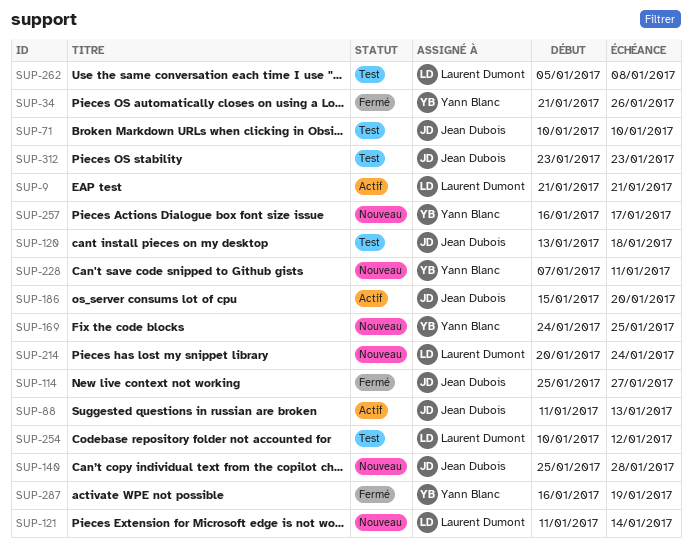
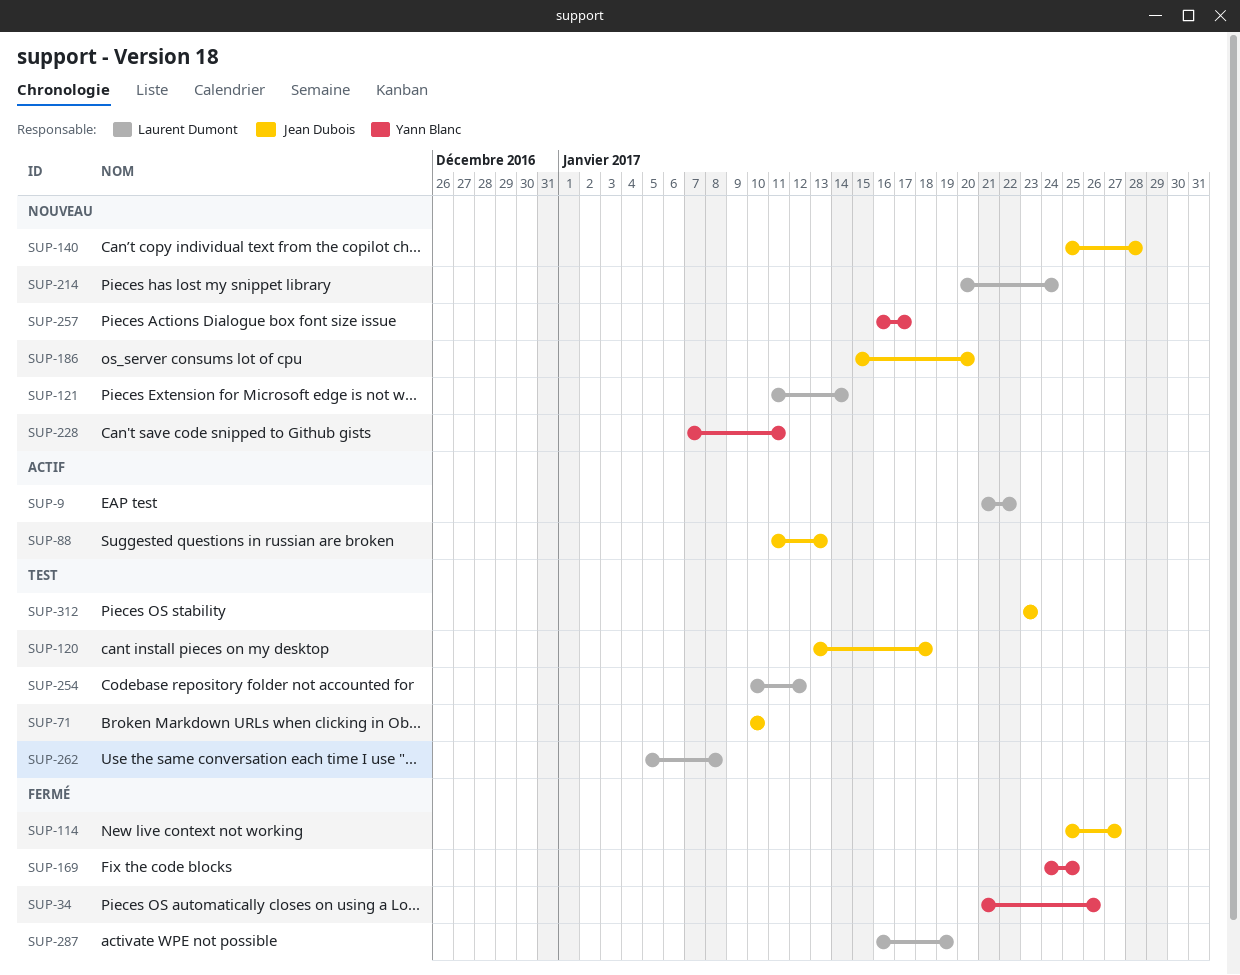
SUP-9, due: Jan 21 -> Jan 22
SUP-169, status: Nouveau -> Fermé
SUP-186, status: Actif -> Nouveau
SUP-287, owner: Yann Blanc -> Laurent Dumont

